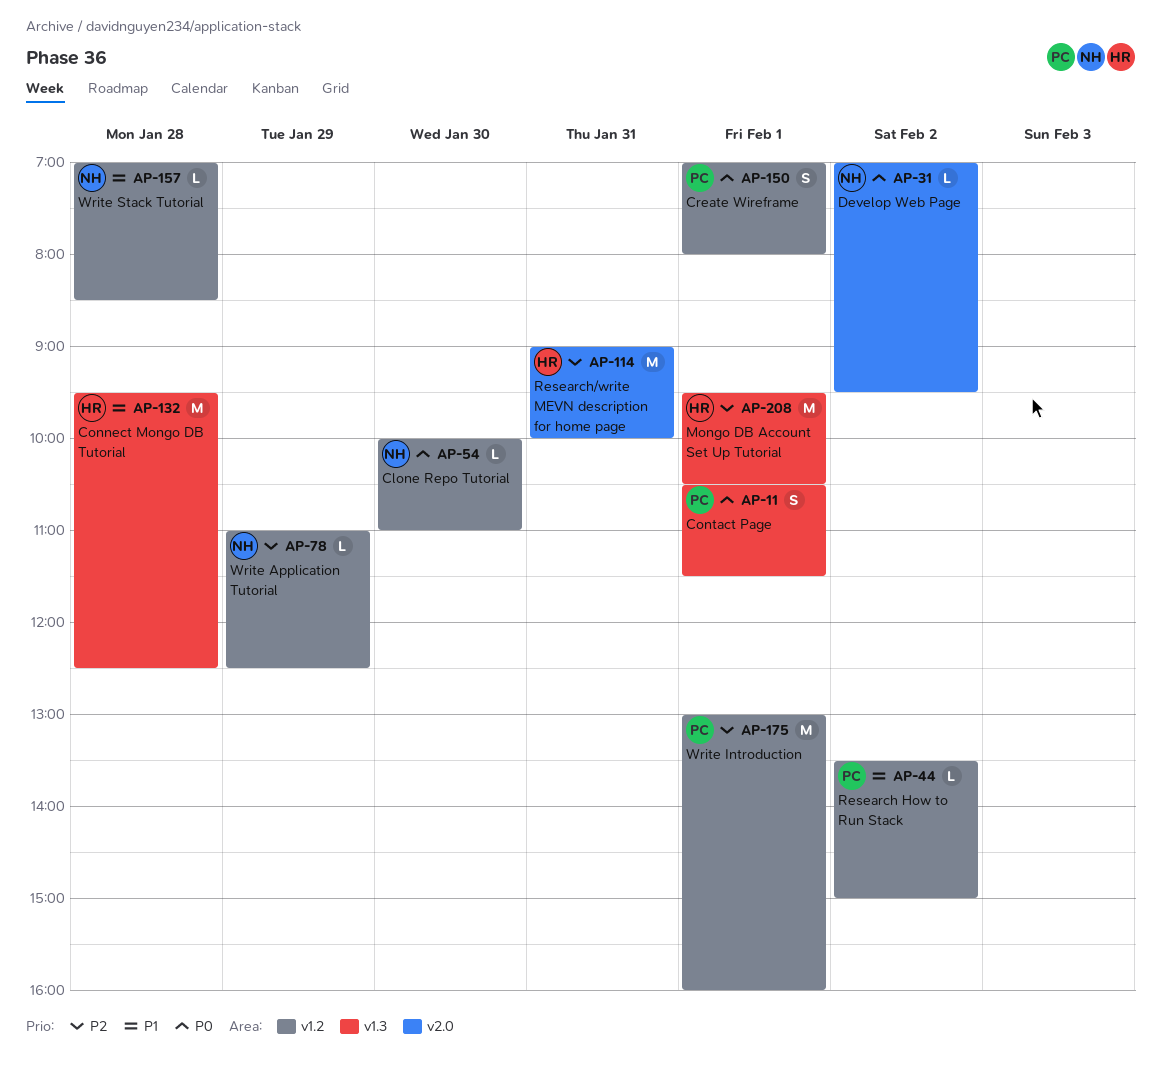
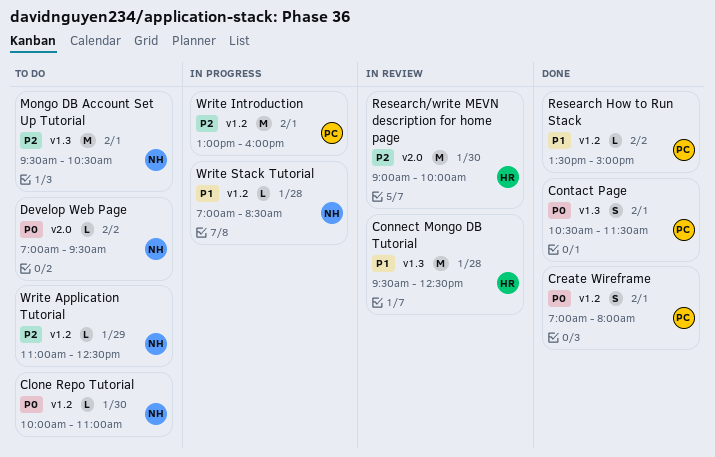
Mongo DB Account Set Up Tutorial, owner: HR -> NH
Research/write MEVN description for home page, day: Jan 31 -> Jan 30

